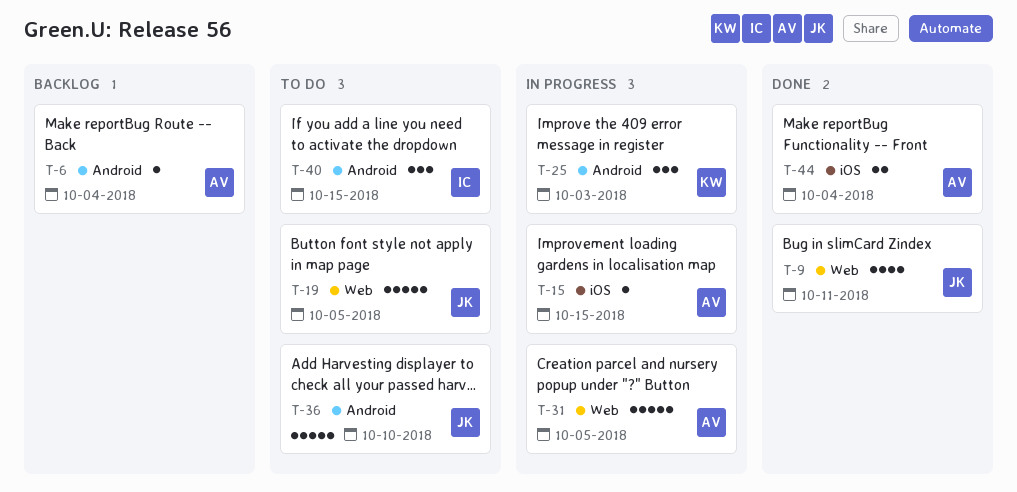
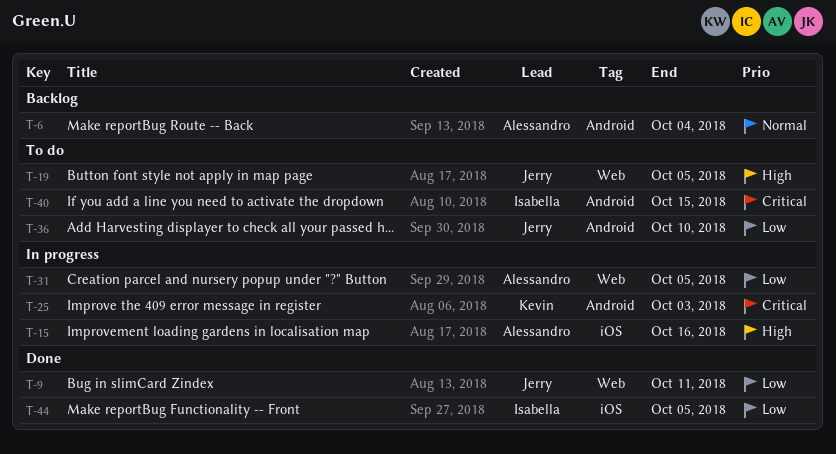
T-15, due: Oct 15 -> Oct 16
T-44, owner: Alessandro -> Isabella
T-44, due: Oct 4 -> Oct 5

